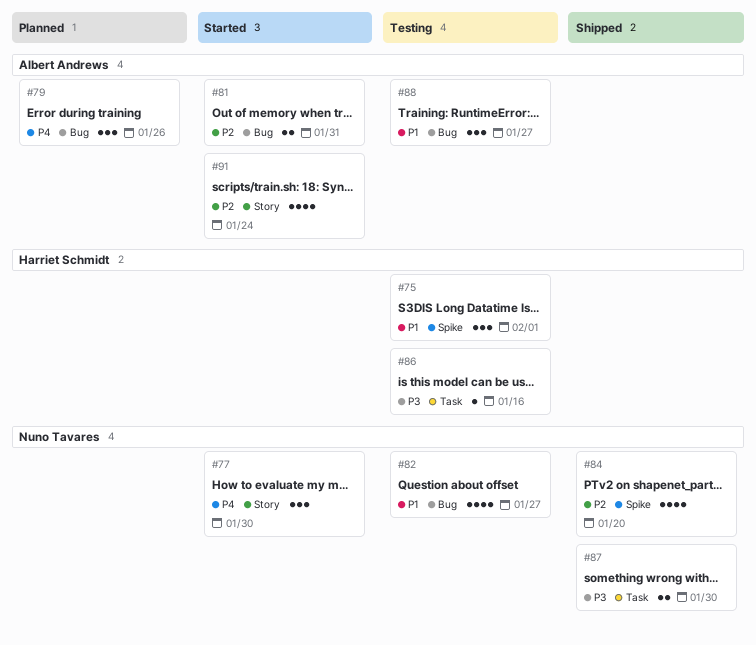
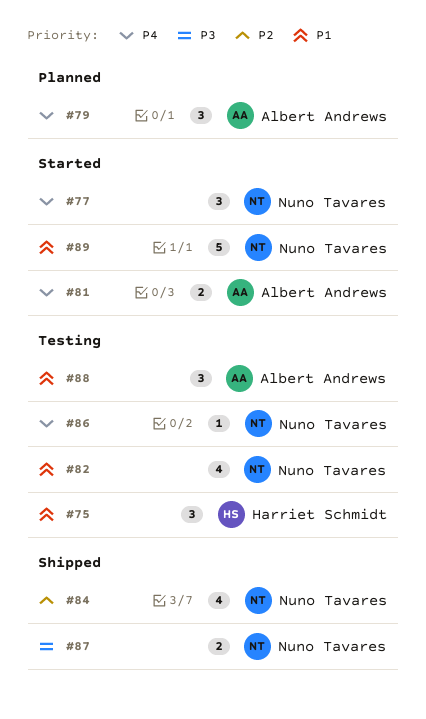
#81, priority: P2 -> P4
#86, owner: Harriet Schmidt -> Nuno Tavares
#86, priority: P3 -> P4
#89: none -> present
#91: present -> none

